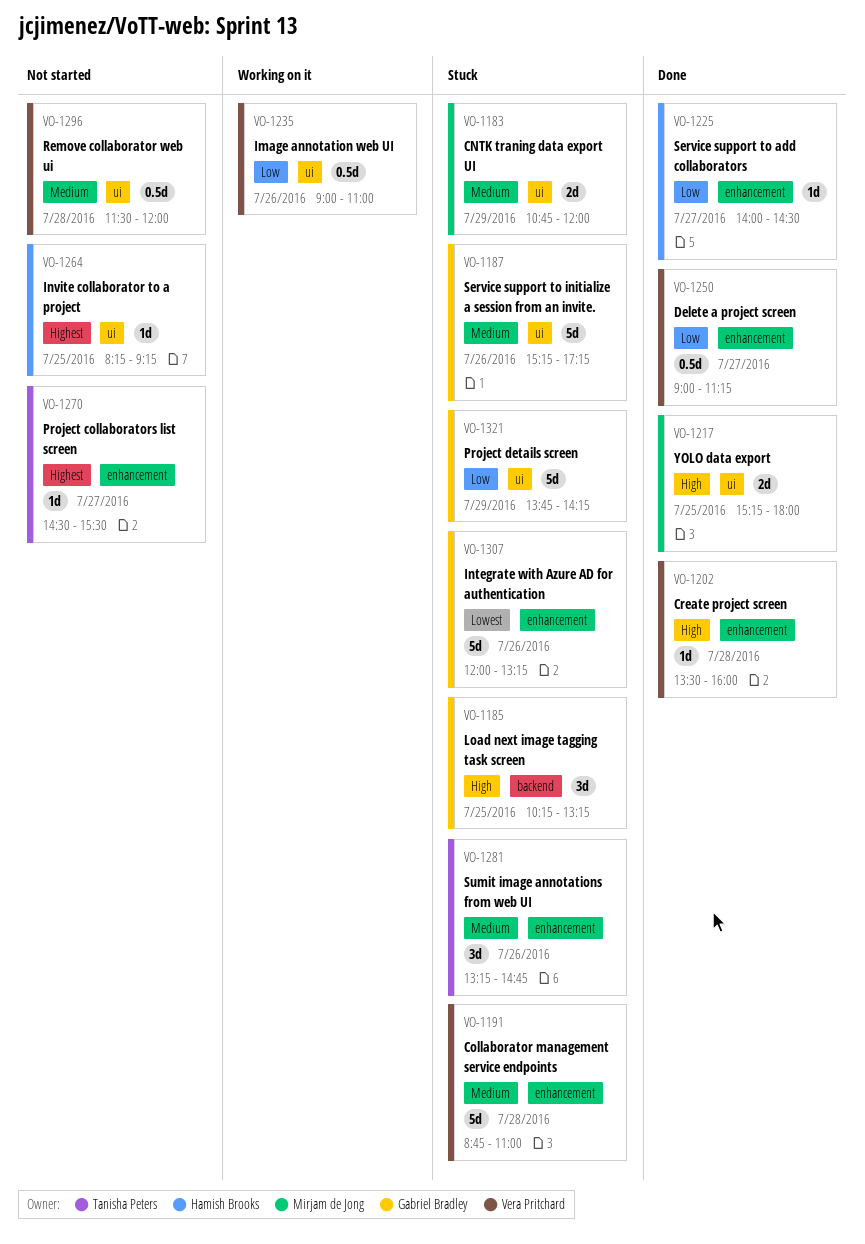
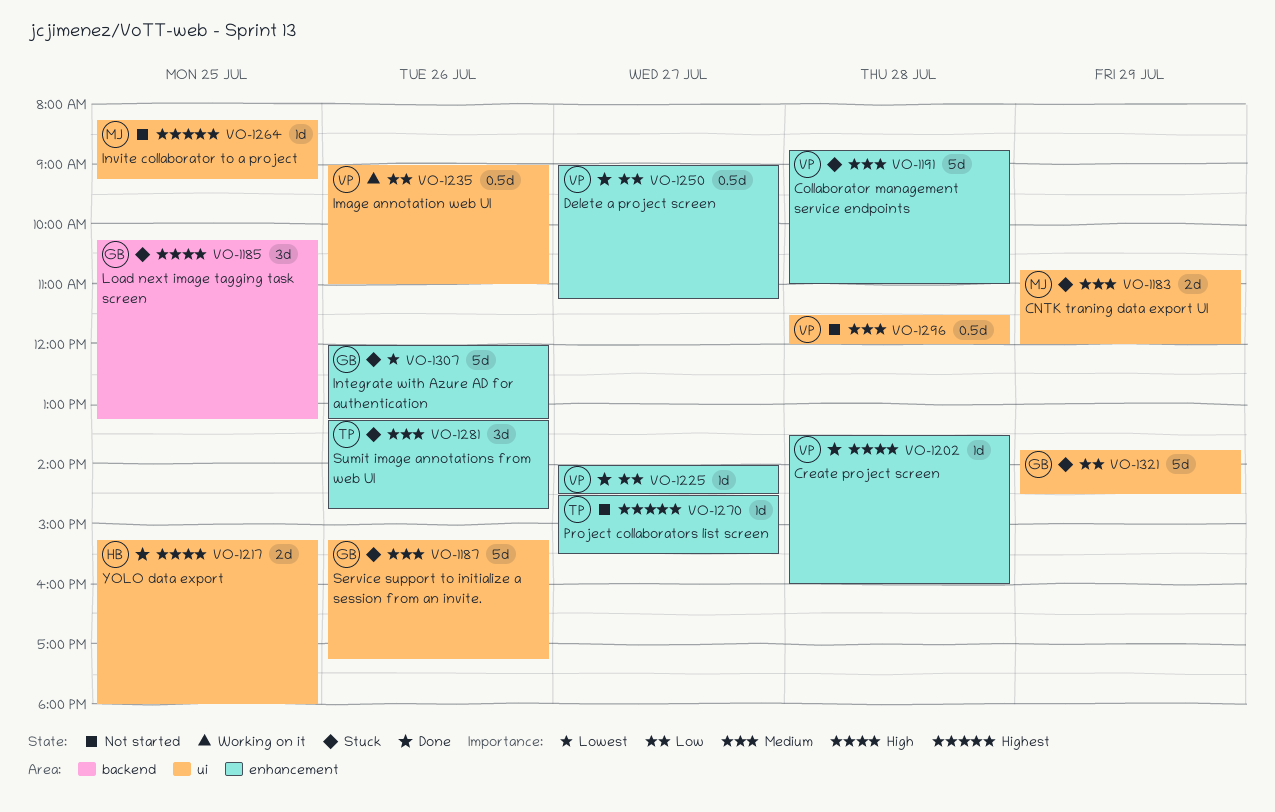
VO-1217, owner: Mirjam de Jong -> Hamish Brooks
VO-1225, owner: Hamish Brooks -> Vera Pritchard
VO-1264, owner: Hamish Brooks -> Mirjam de Jong
VO-1321, ends: 14:15 -> 14:30

